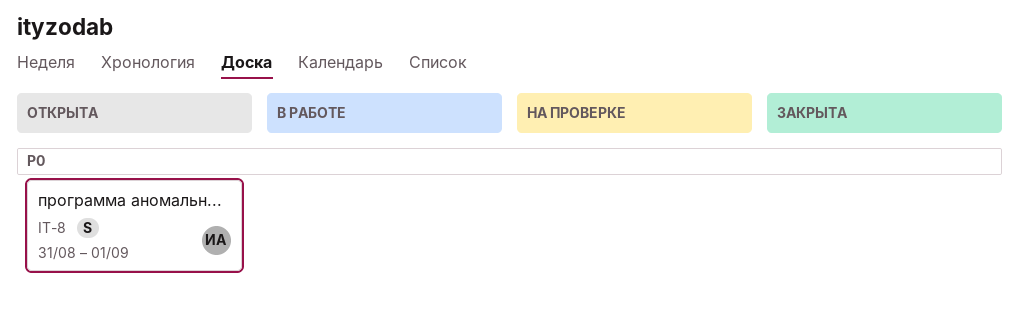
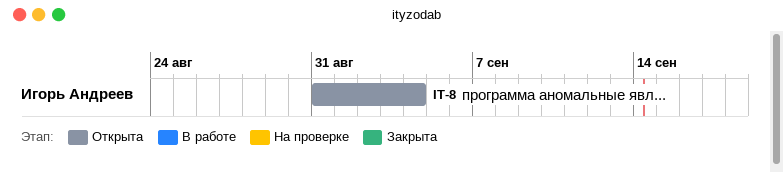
IT-8, due: Sep 1 -> Sep 4

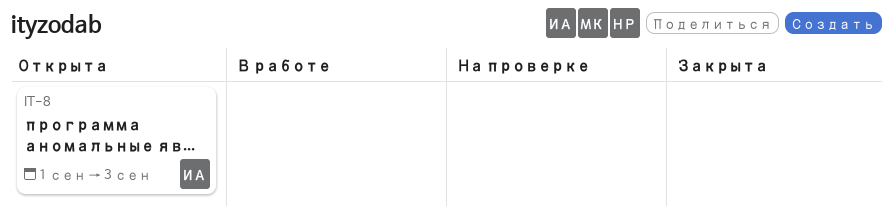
IT-8, start: Aug 31 -> Sep 1
IT-8, due: Sep 4 -> Sep 3

